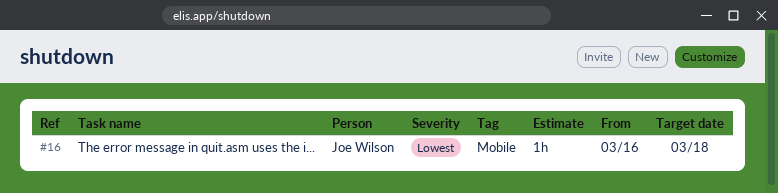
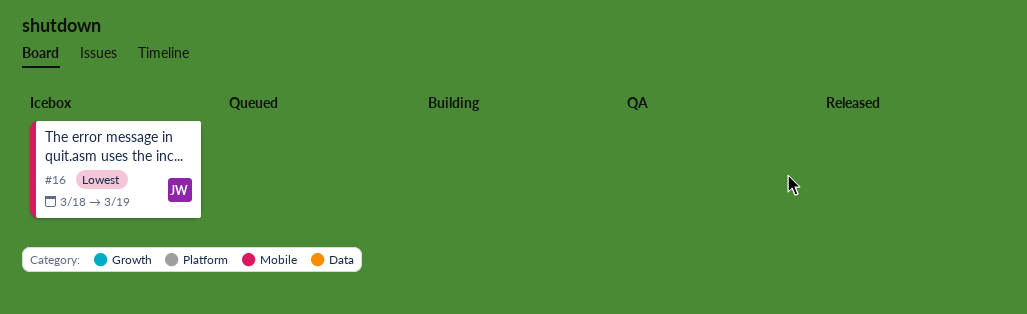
#16, start: Mar 16 -> Mar 18
#16, due: Mar 18 -> Mar 19

